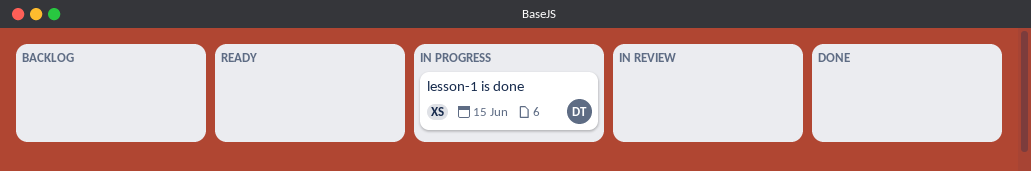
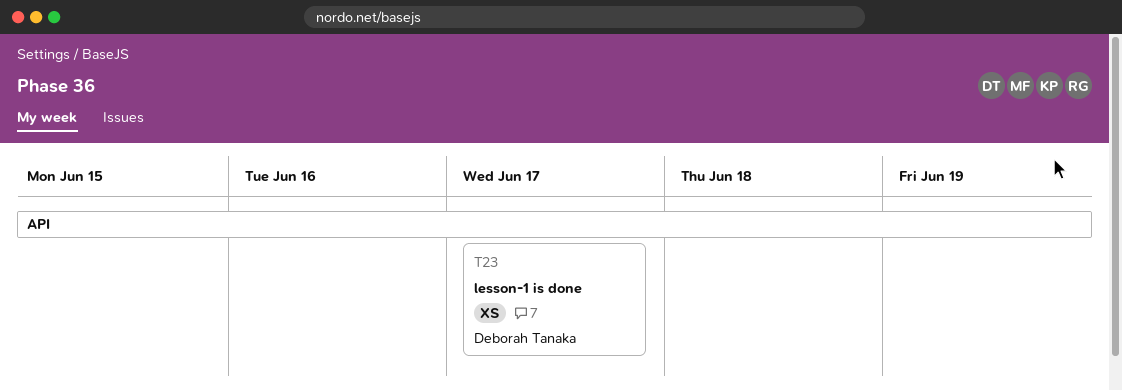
lesson-1 is done, due: Jun 15 -> Jun 17

